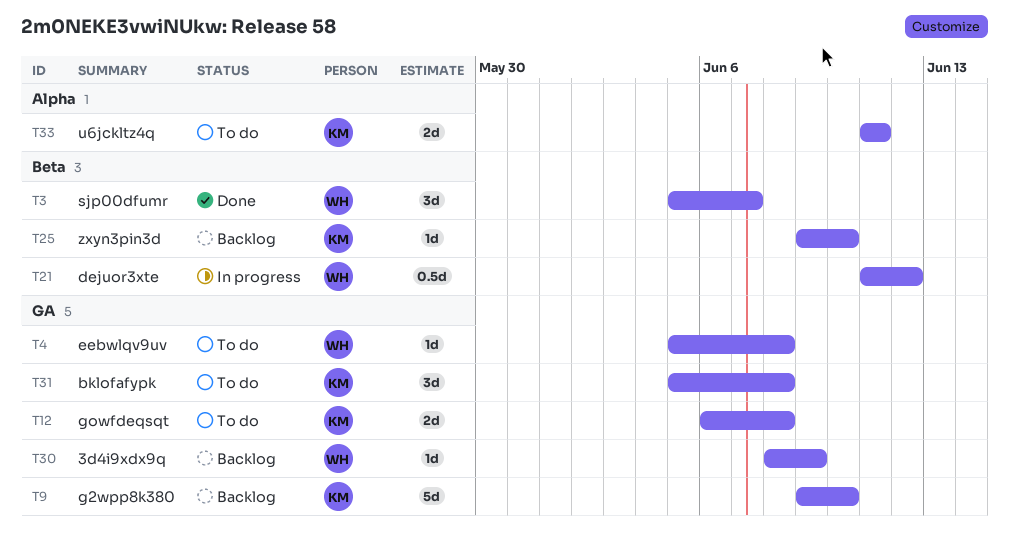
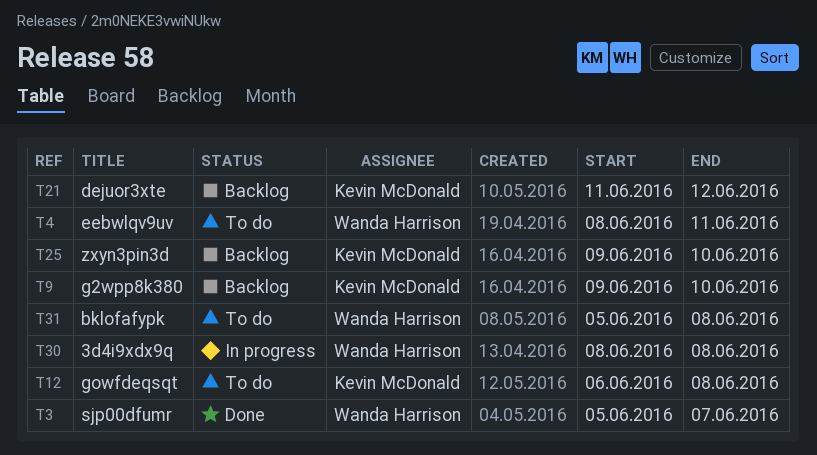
T4, start: Jun 5 -> Jun 8
T4, due: Jun 8 -> Jun 11
T21, status: In progress -> Backlog
T21, owner: Wanda Harrison -> Kevin McDonald
T30, status: Backlog -> In progress
T30, due: Jun 9 -> Jun 8
T31, owner: Kevin McDonald -> Wanda Harrison
T33: present -> none

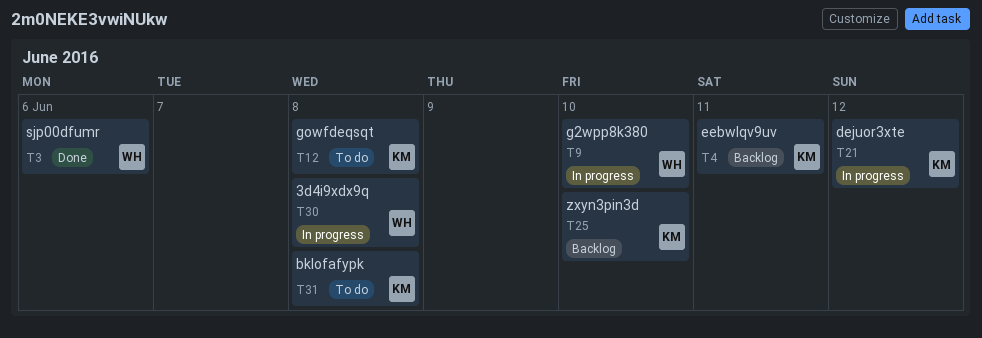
T3, due: Jun 7 -> Jun 6
T4, status: To do -> Backlog
T4, owner: Wanda Harrison -> Kevin McDonald
T9, status: Backlog -> In progress
T9, owner: Kevin McDonald -> Wanda Harrison
T21, status: Backlog -> In progress
T31, owner: Wanda Harrison -> Kevin McDonald

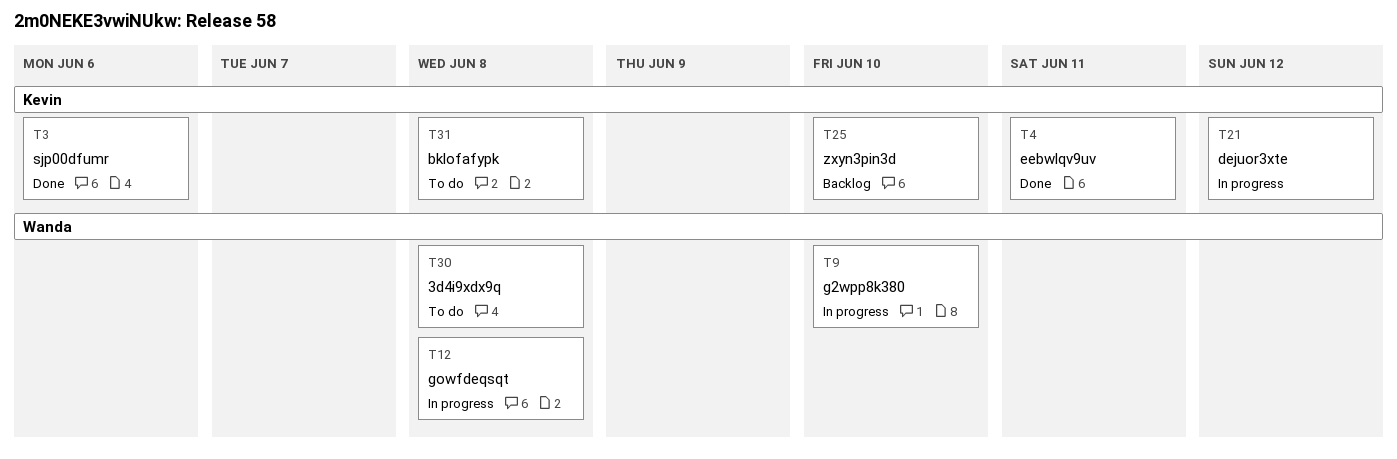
T3, owner: Wanda -> Kevin
T4, status: Backlog -> Done
T12, status: To do -> In progress
T12, owner: Kevin -> Wanda
T30, status: In progress -> To do

